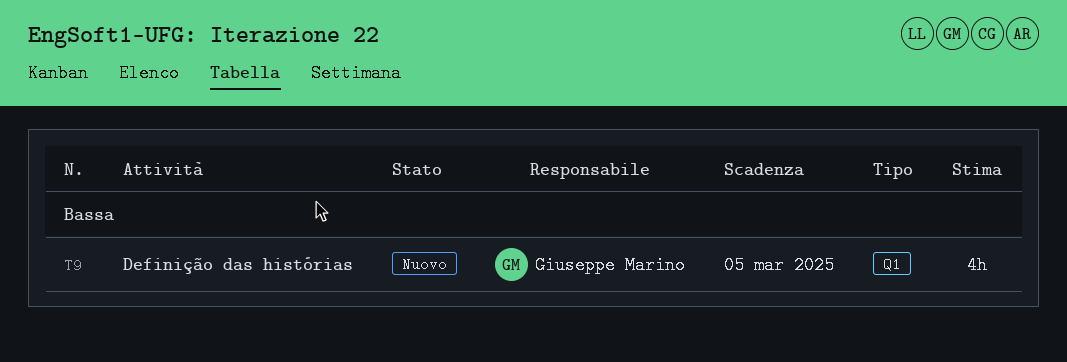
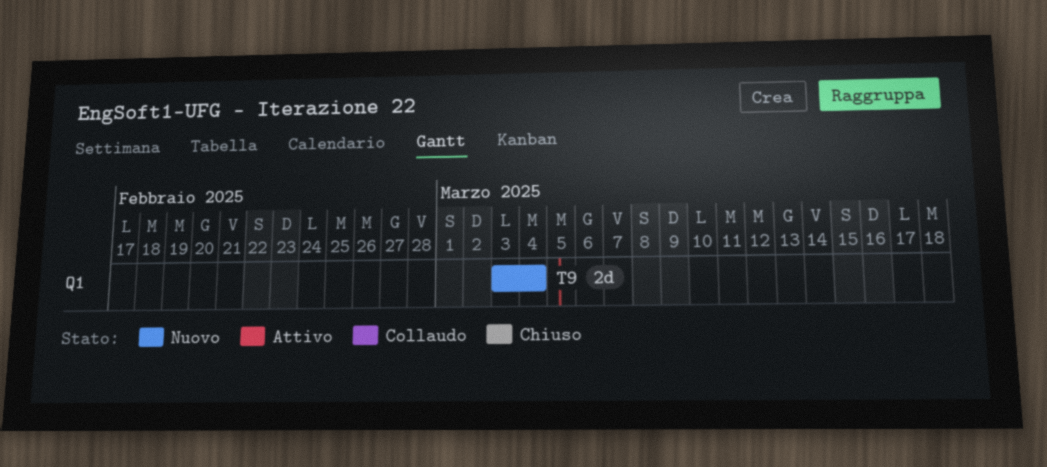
T9, estimate: 4h -> 2d
T9, due: Mar 5 -> Mar 4

